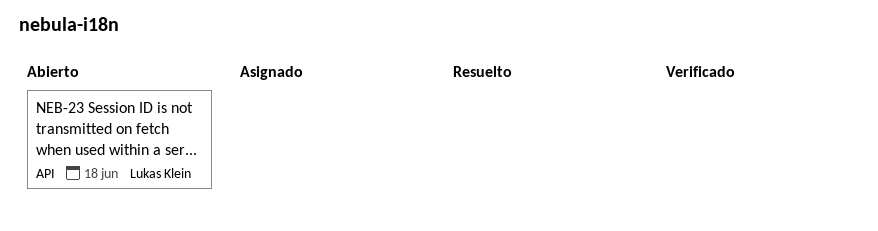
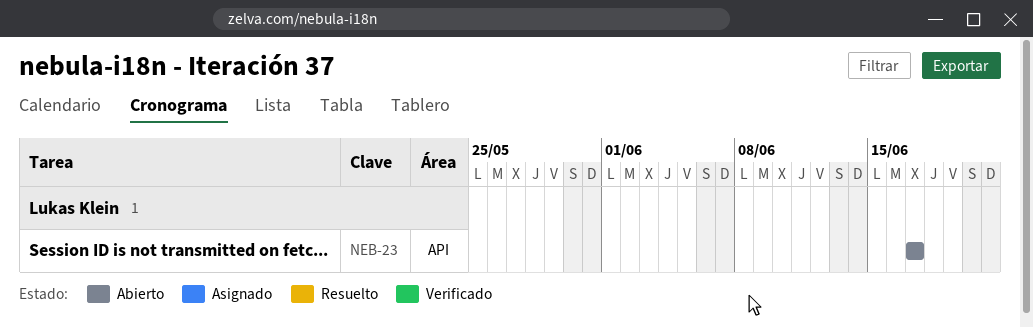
NEB-23, due: Jun 18 -> Jun 17

